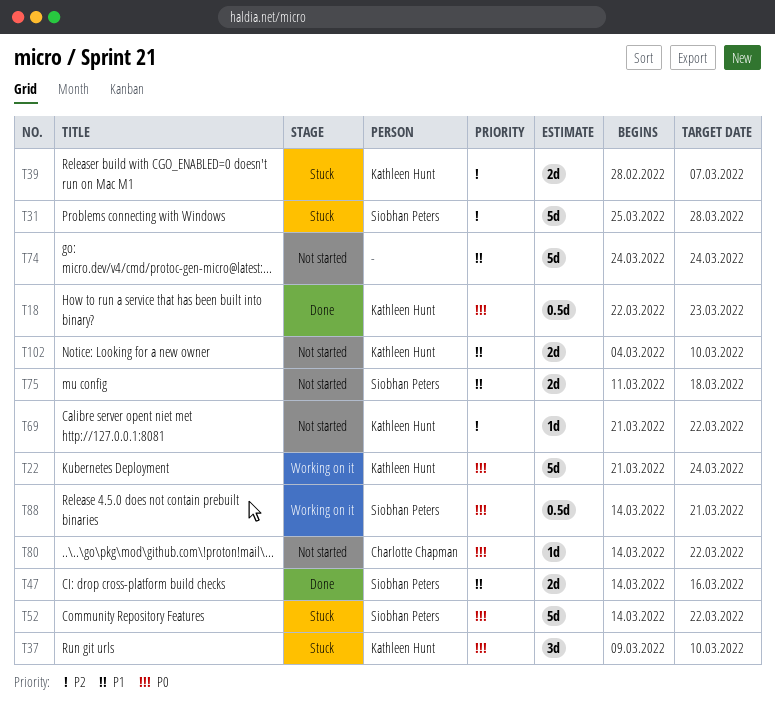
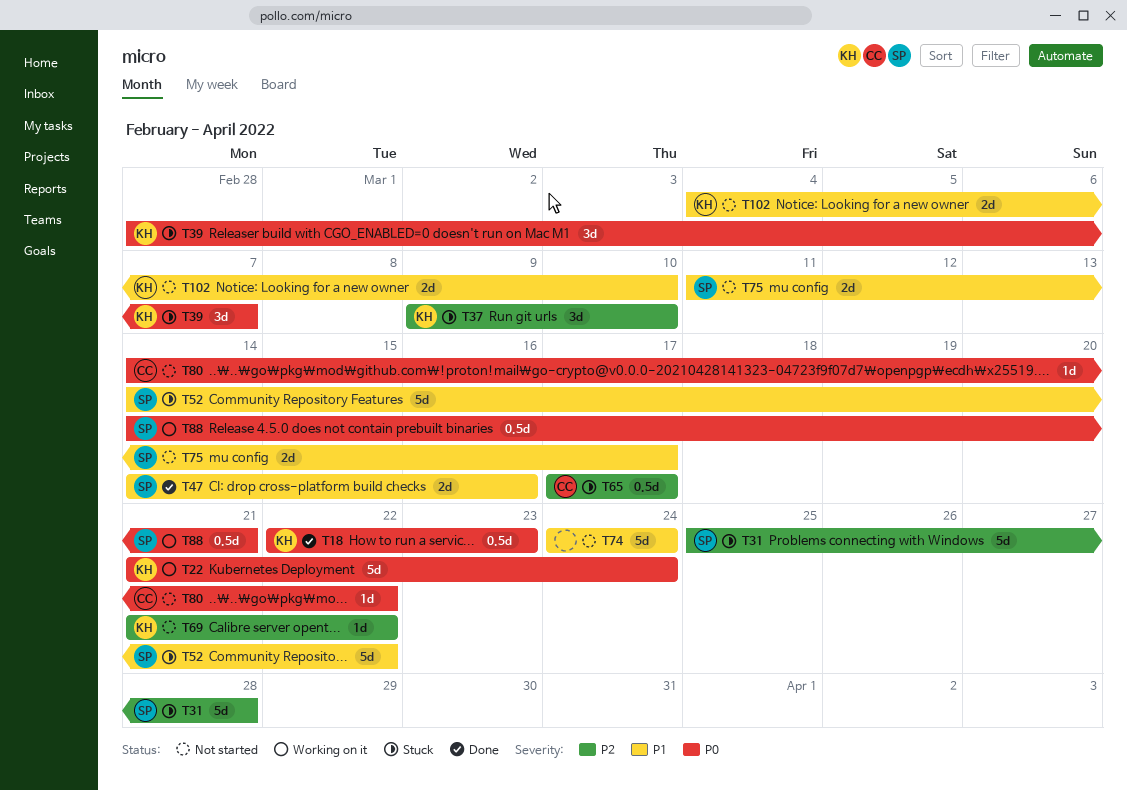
T37, priority: P0 -> P2
T39, priority: P2 -> P0
T39, estimate: 2d -> 3d
T52, priority: P0 -> P1
T65: none -> present
T75, due: Mar 18 -> Mar 17

